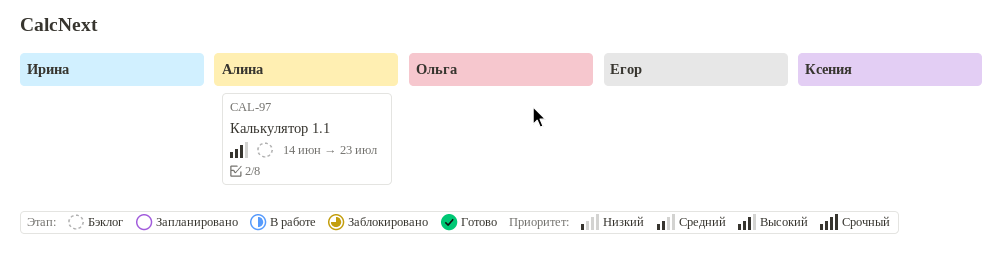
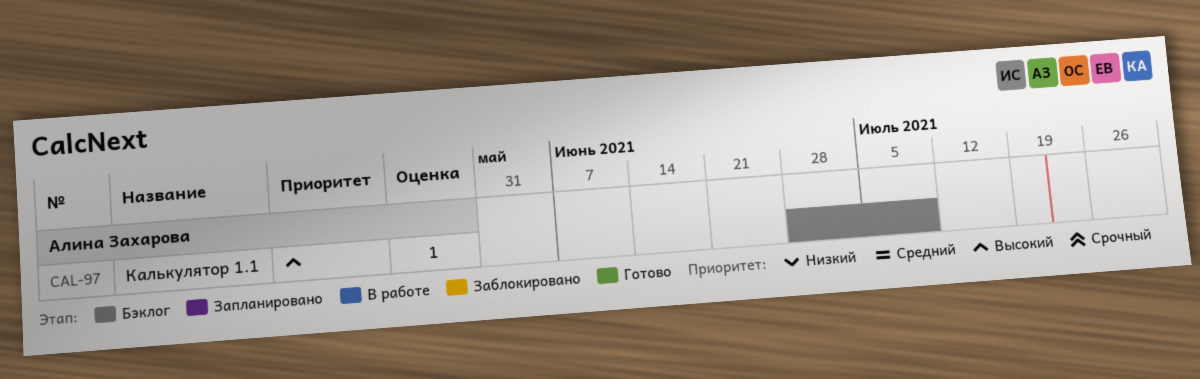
CAL-97, start: Jun 14 -> Jun 28
CAL-97, due: Jul 23 -> Jul 9

